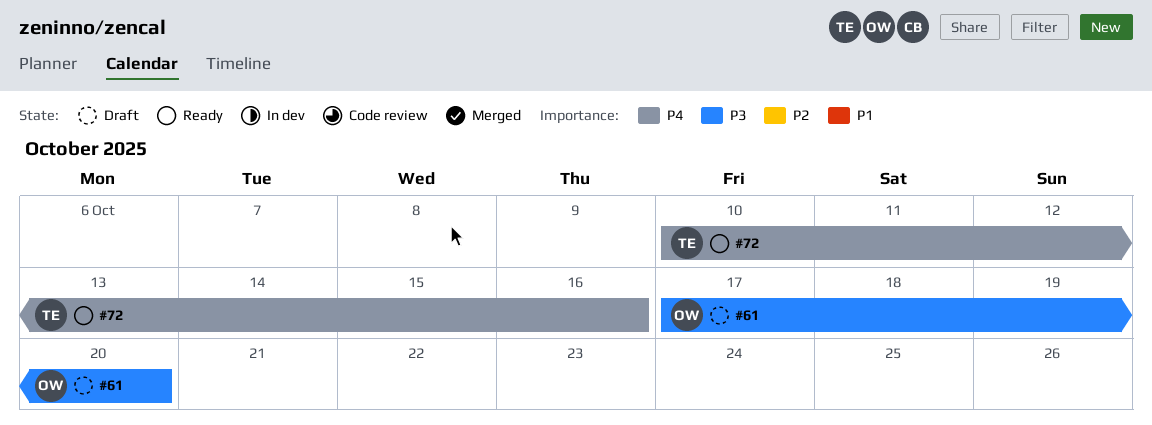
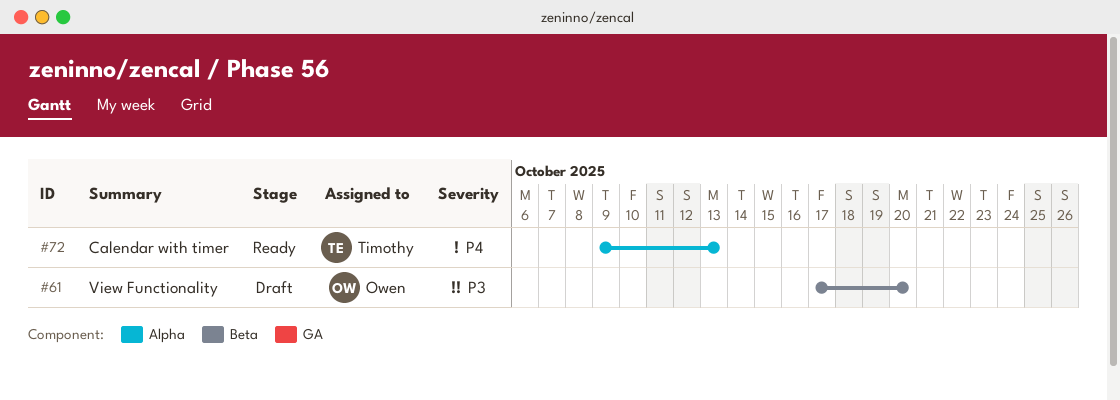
#72, start: Oct 10 -> Oct 9
#72, due: Oct 16 -> Oct 13

